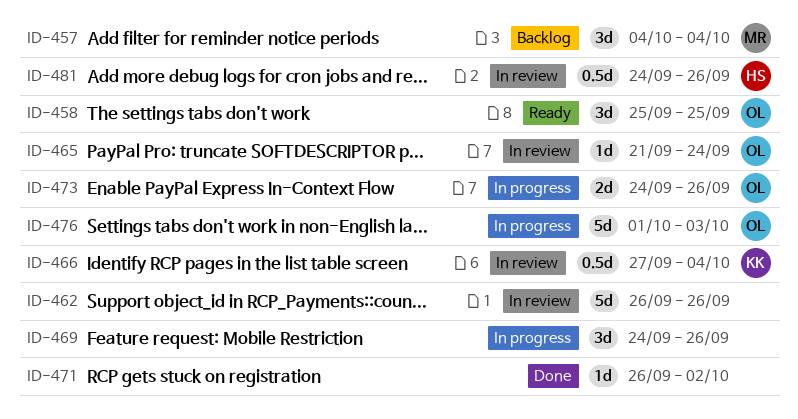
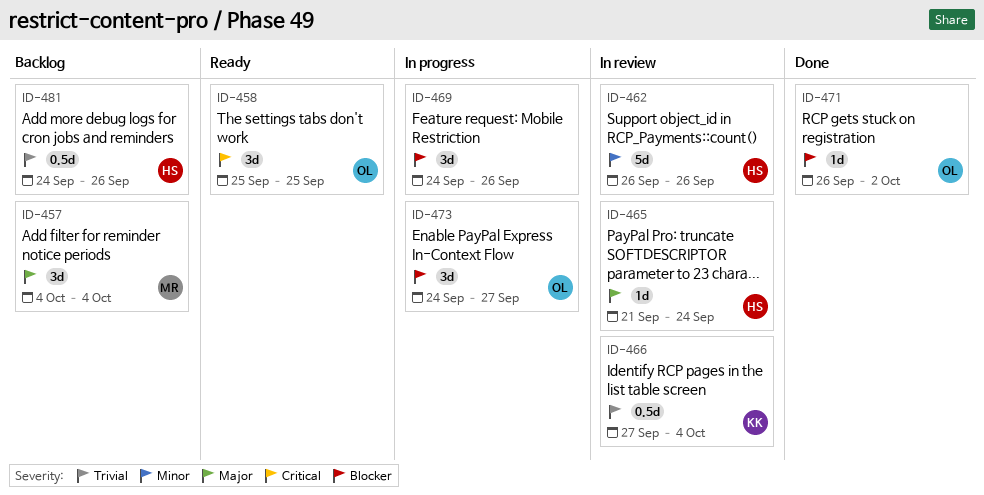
ID-462, owner: none -> HS
ID-465, owner: OL -> HS
ID-471, owner: none -> OL
ID-473, estimate: 2d -> 3d
ID-473, due: Sep 26 -> Sep 27
ID-476: present -> none
ID-481, status: In review -> Backlog

